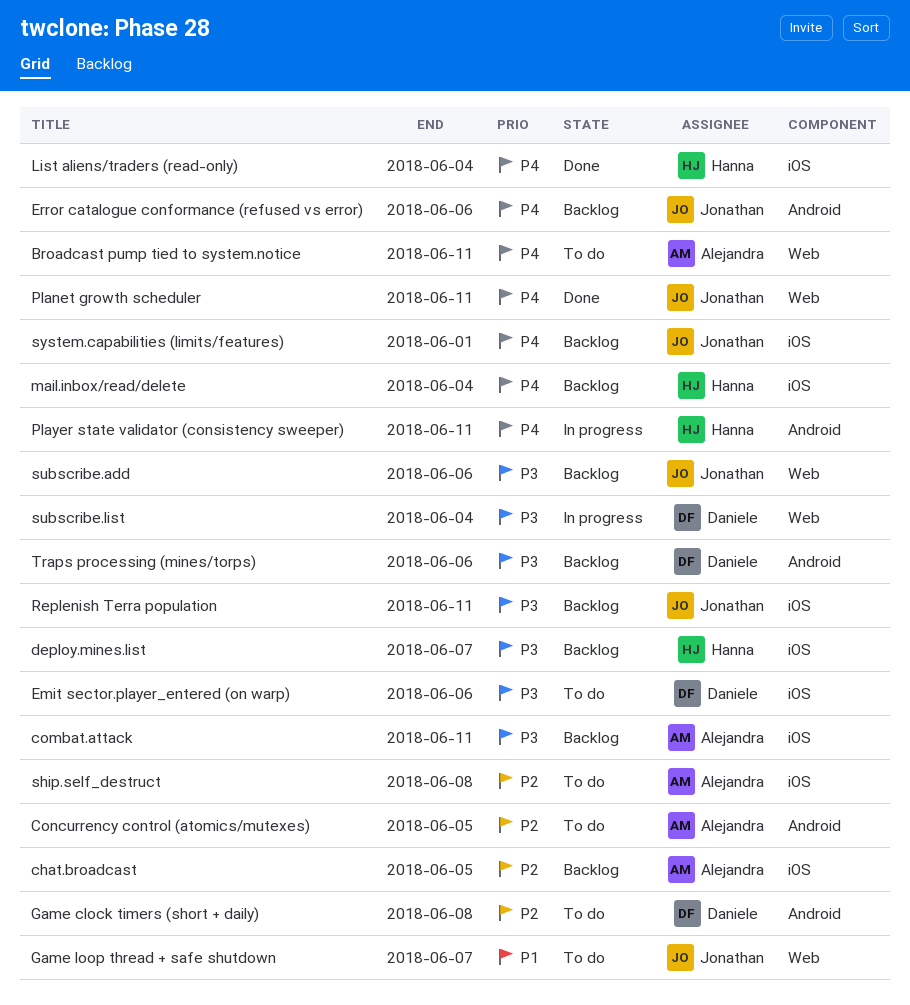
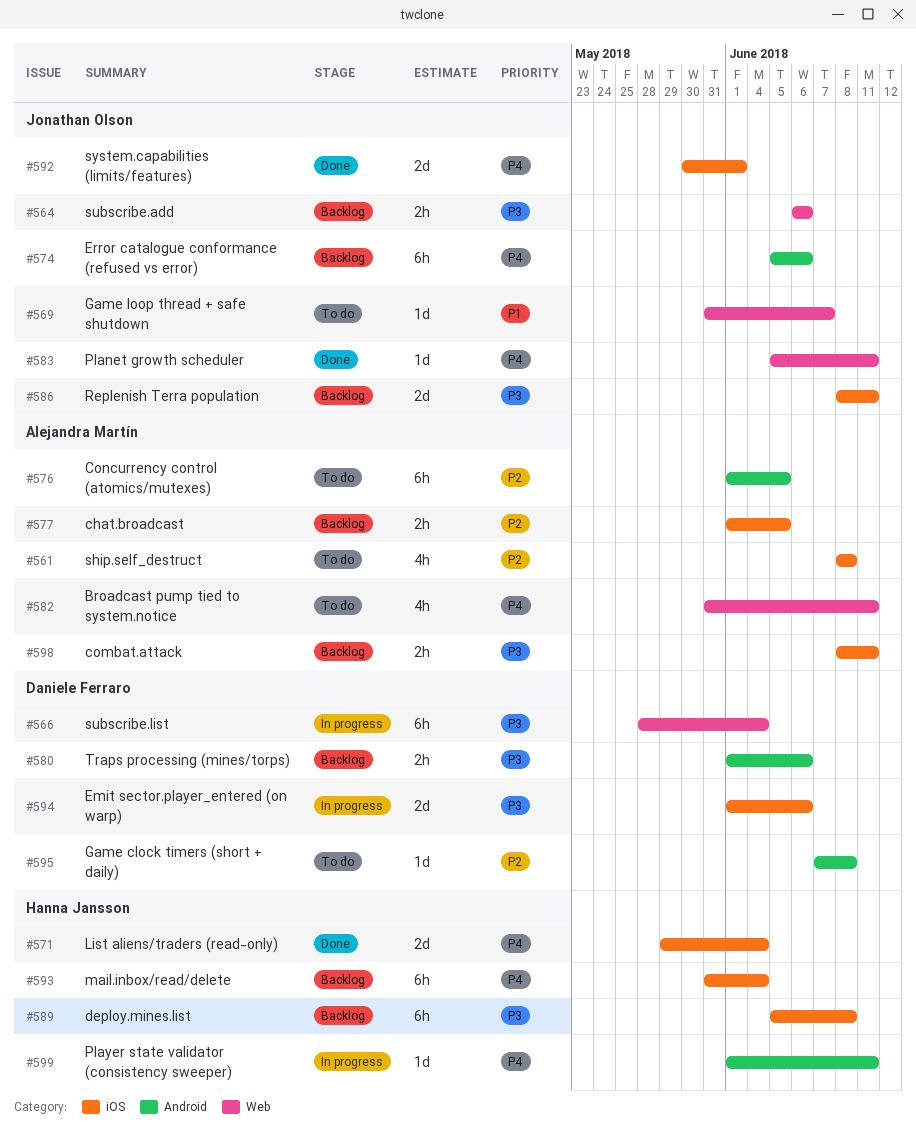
deploy.mines.list, due: Jun 7 -> Jun 8
Emit sector.player_entered (on warp), status: To do -> In progress
system.capabilities (limits/features), status: Backlog -> Done

